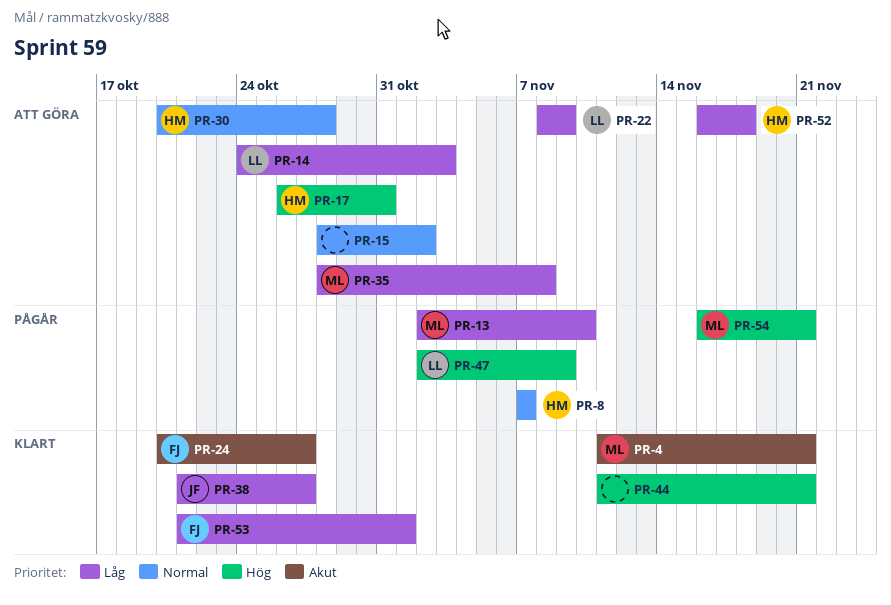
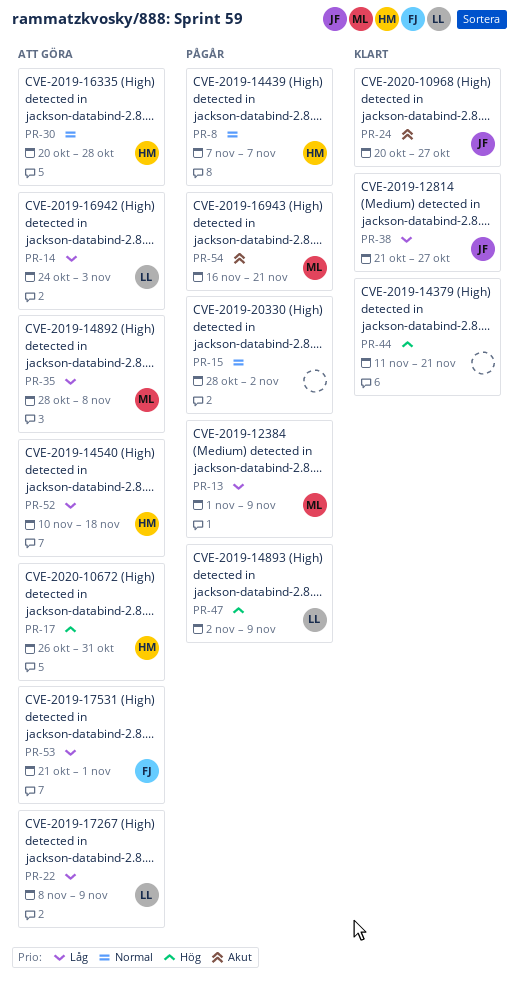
PR-4: present -> none
PR-13, start: Nov 2 -> Nov 1
PR-13, due: Nov 10 -> Nov 9
PR-15, status: Att göra -> Pågår
PR-24, owner: FJ -> JF
PR-52, start: Nov 16 -> Nov 10
PR-53, status: Klart -> Att göra
PR-54, priority: Hög -> Akut

